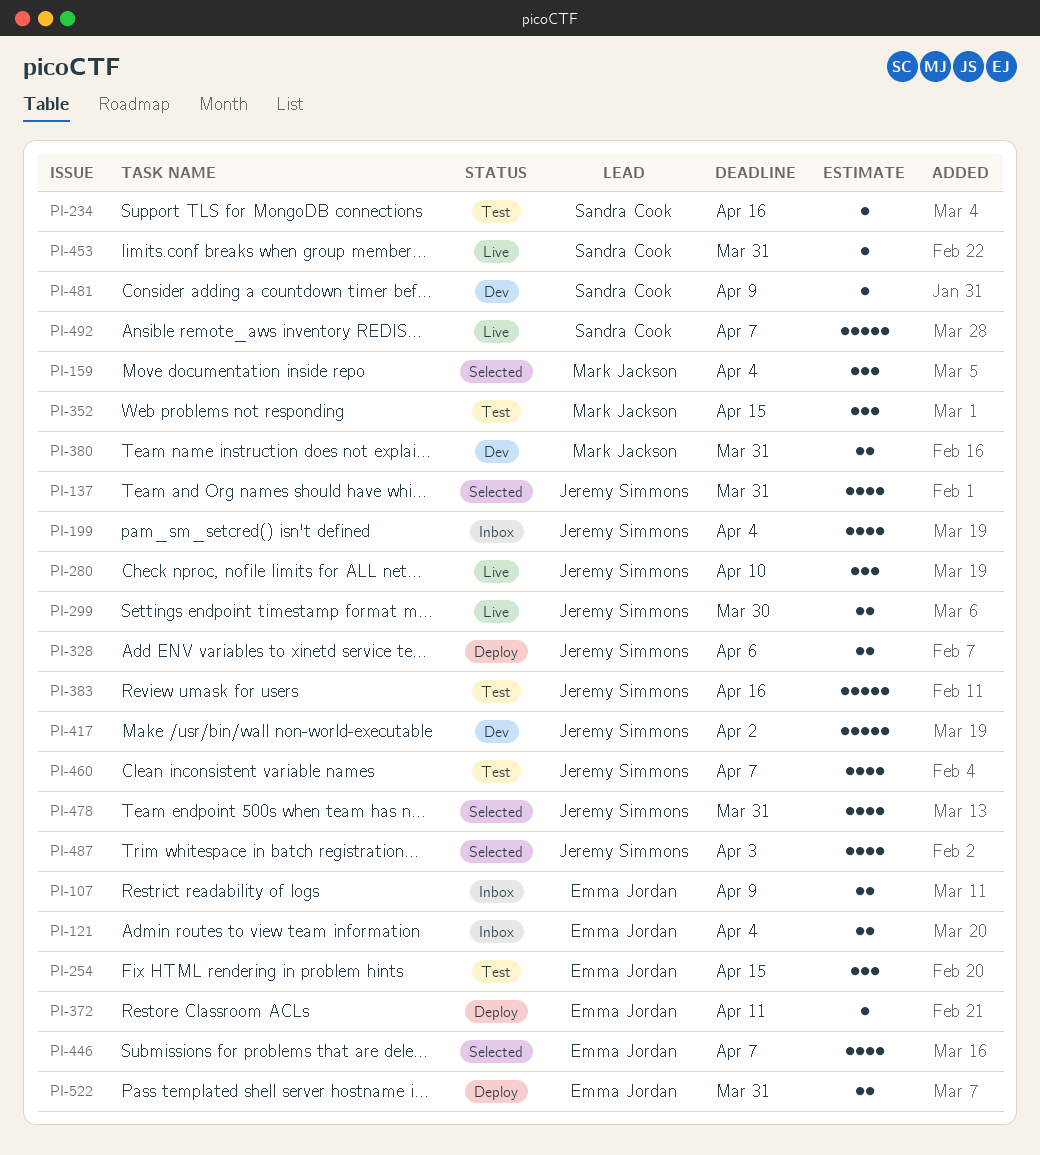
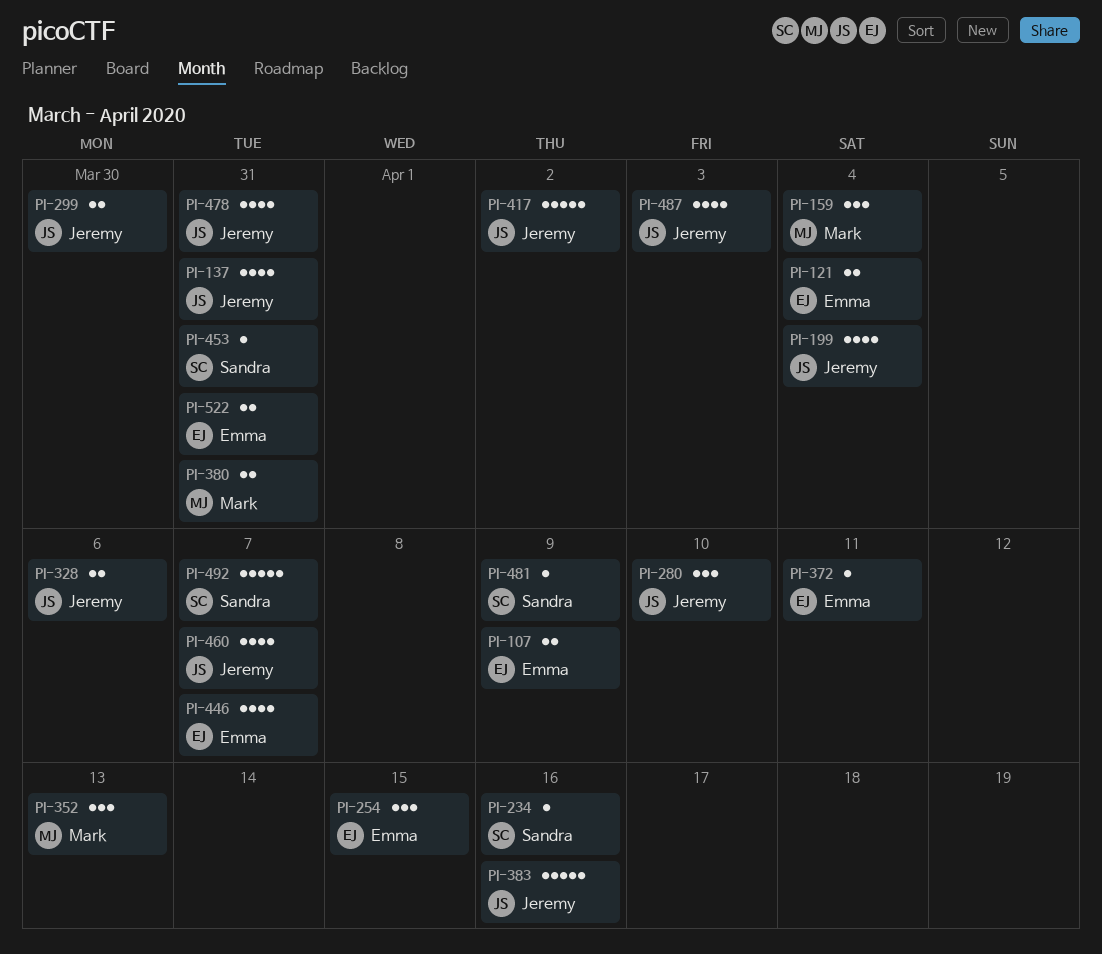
PI-352, due: Apr 15 -> Apr 13

